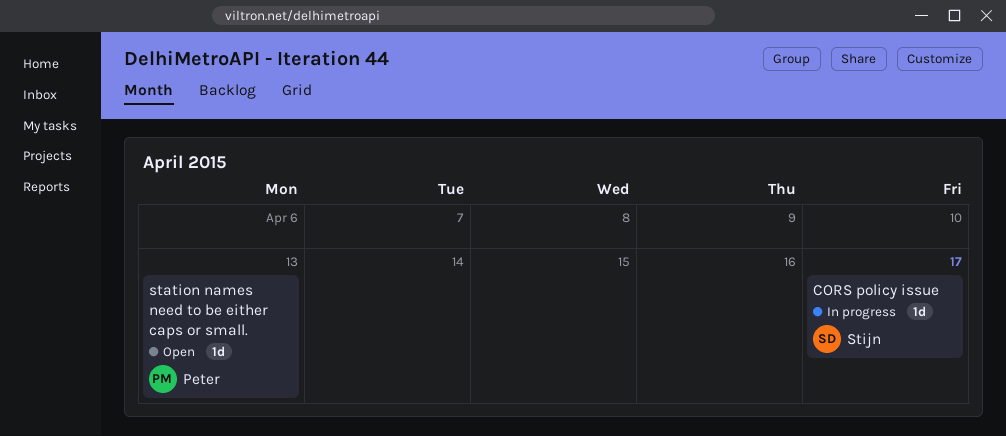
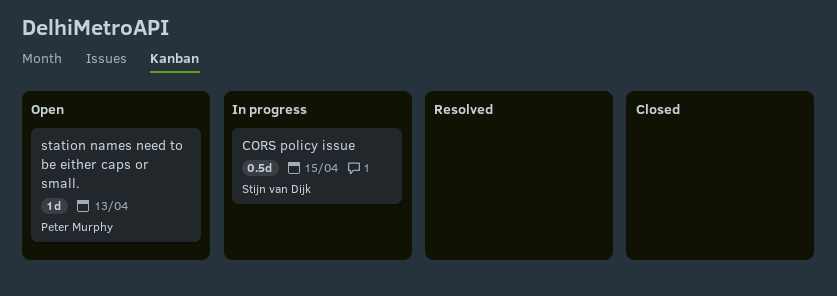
CORS policy issue, estimate: 1d -> 0.5d
CORS policy issue, due: Apr 17 -> Apr 15

